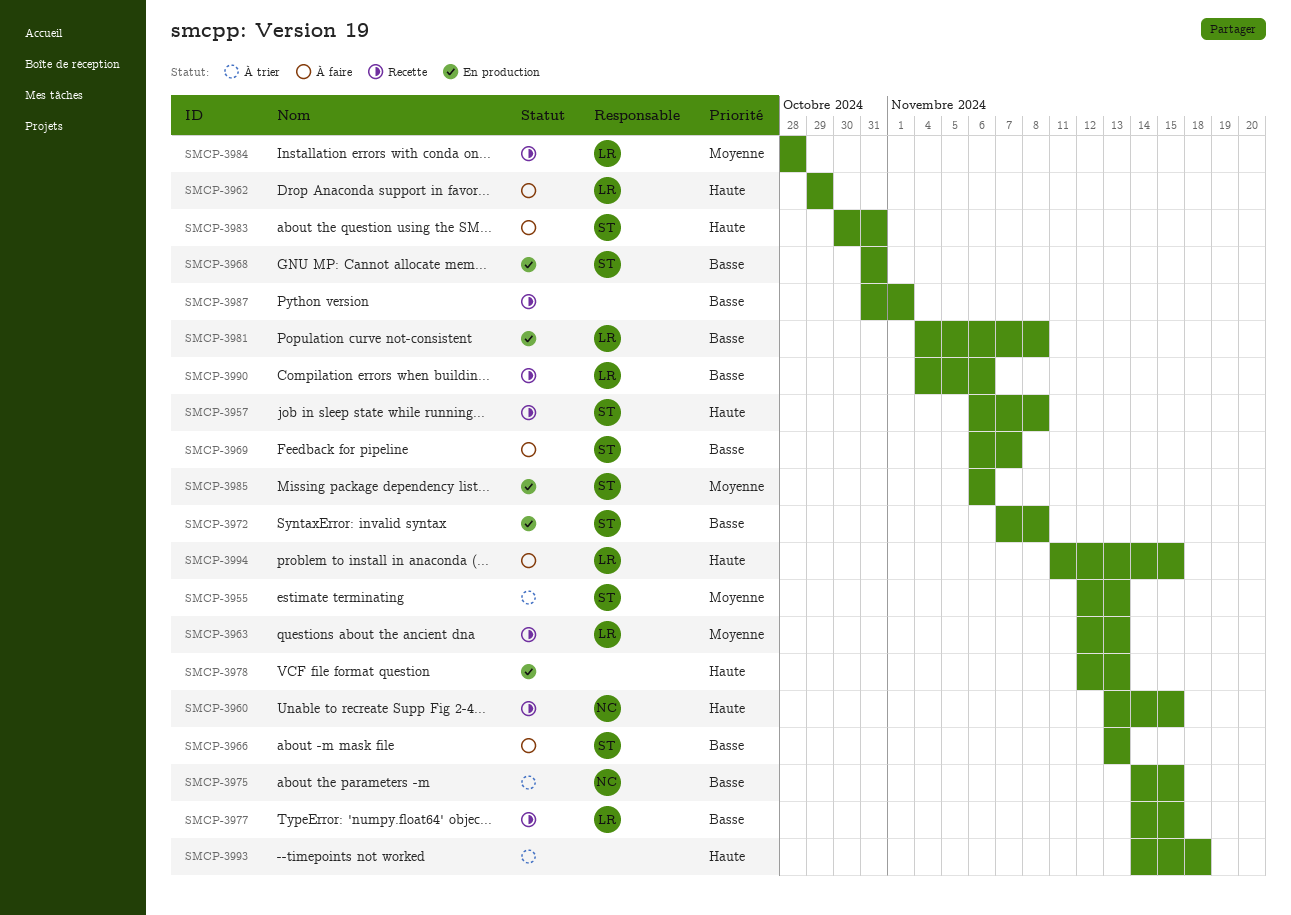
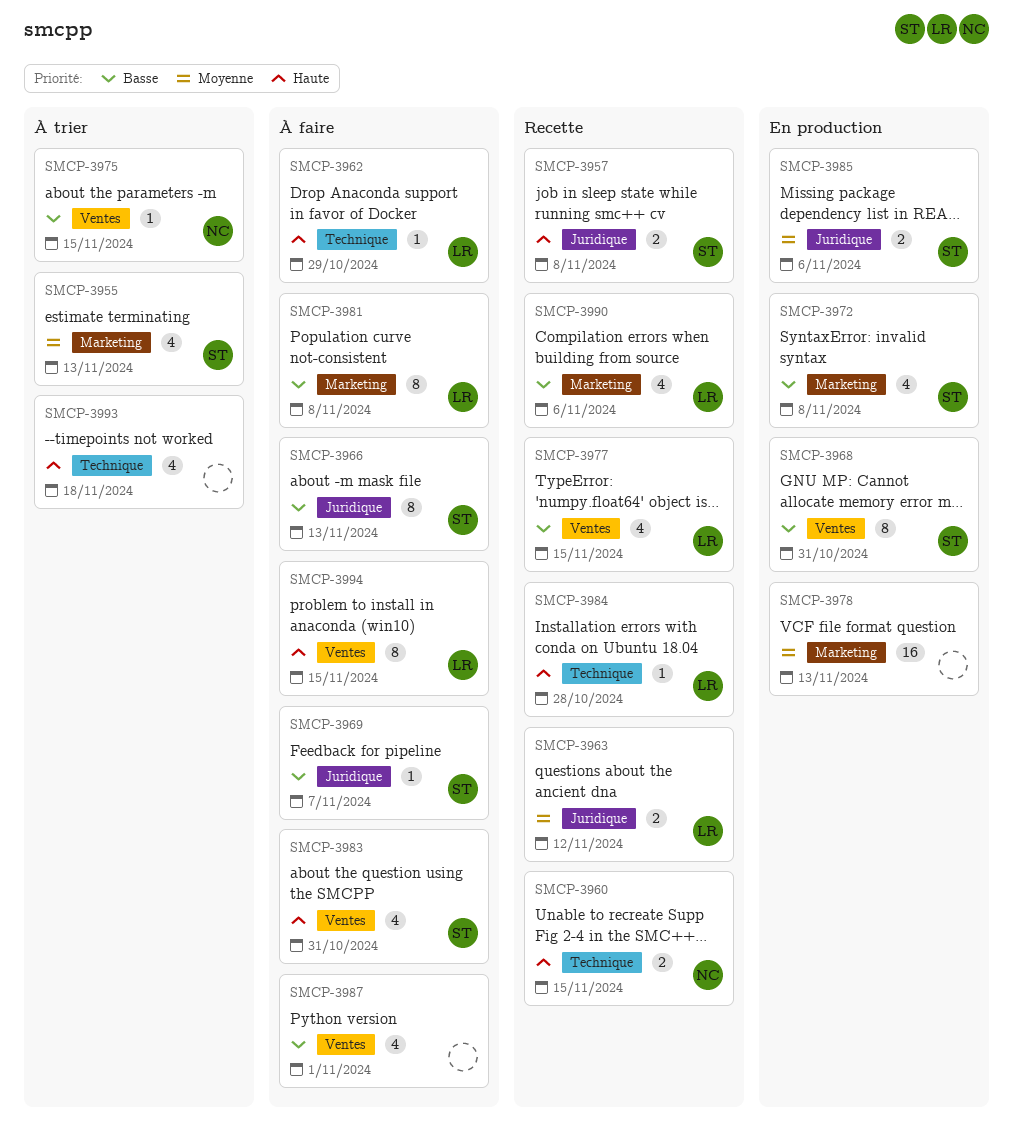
SMCP-3963, due: Nov 13 -> Nov 12
SMCP-3978, priority: Haute -> Moyenne
SMCP-3981, status: En production -> À faire
SMCP-3984, priority: Moyenne -> Haute
SMCP-3987, status: Recette -> À faire

